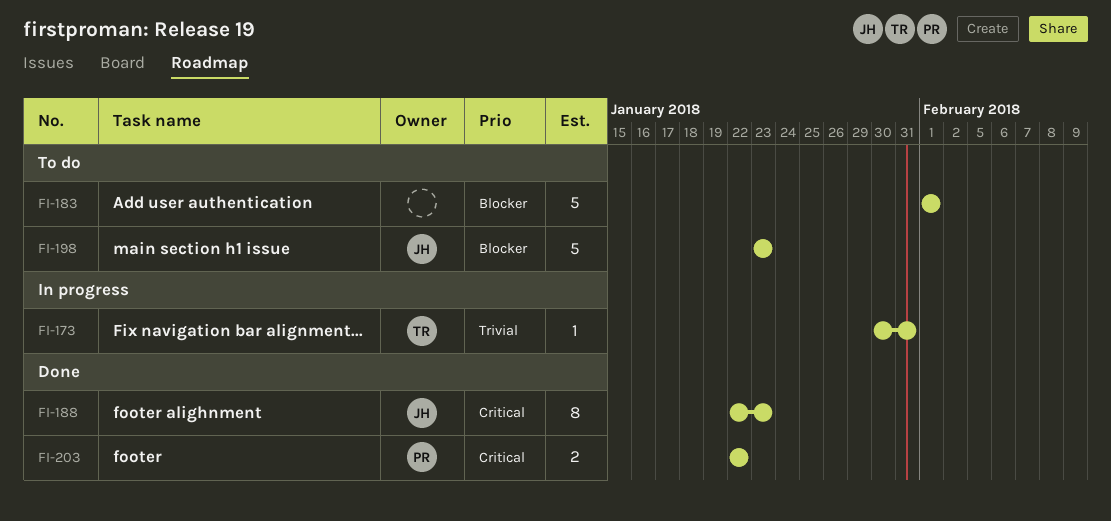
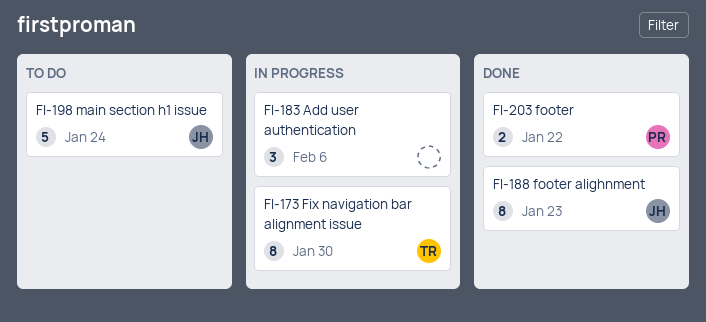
FI-173, estimate: 1 -> 8
FI-173, due: Jan 31 -> Jan 30
FI-183, status: To do -> In progress
FI-183, estimate: 5 -> 3
FI-183, due: Feb 1 -> Feb 6
FI-198, due: Jan 23 -> Jan 24

